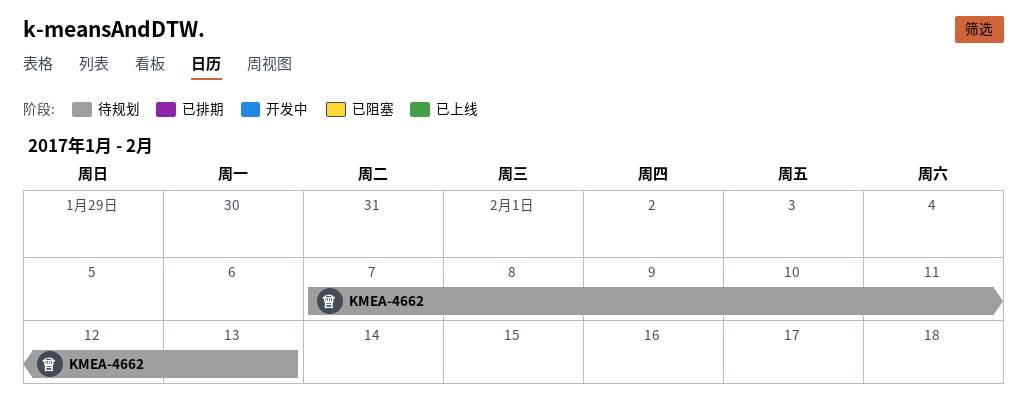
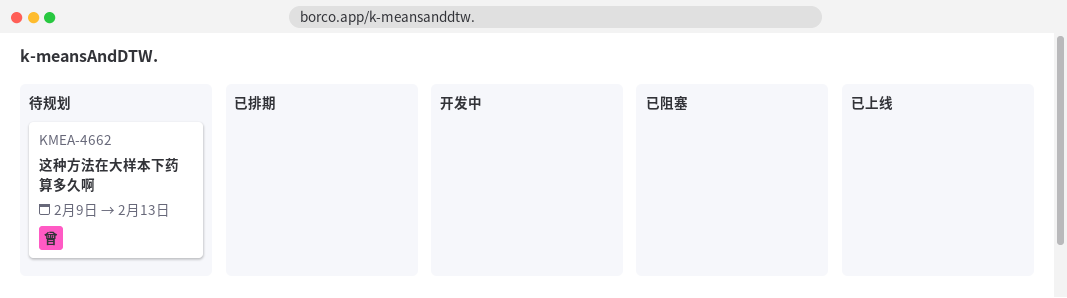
KMEA-4662, start: Feb 7 -> Feb 9

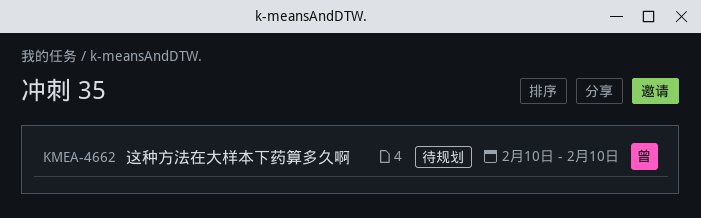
KMEA-4662, start: Feb 9 -> Feb 10
KMEA-4662, due: Feb 13 -> Feb 10

